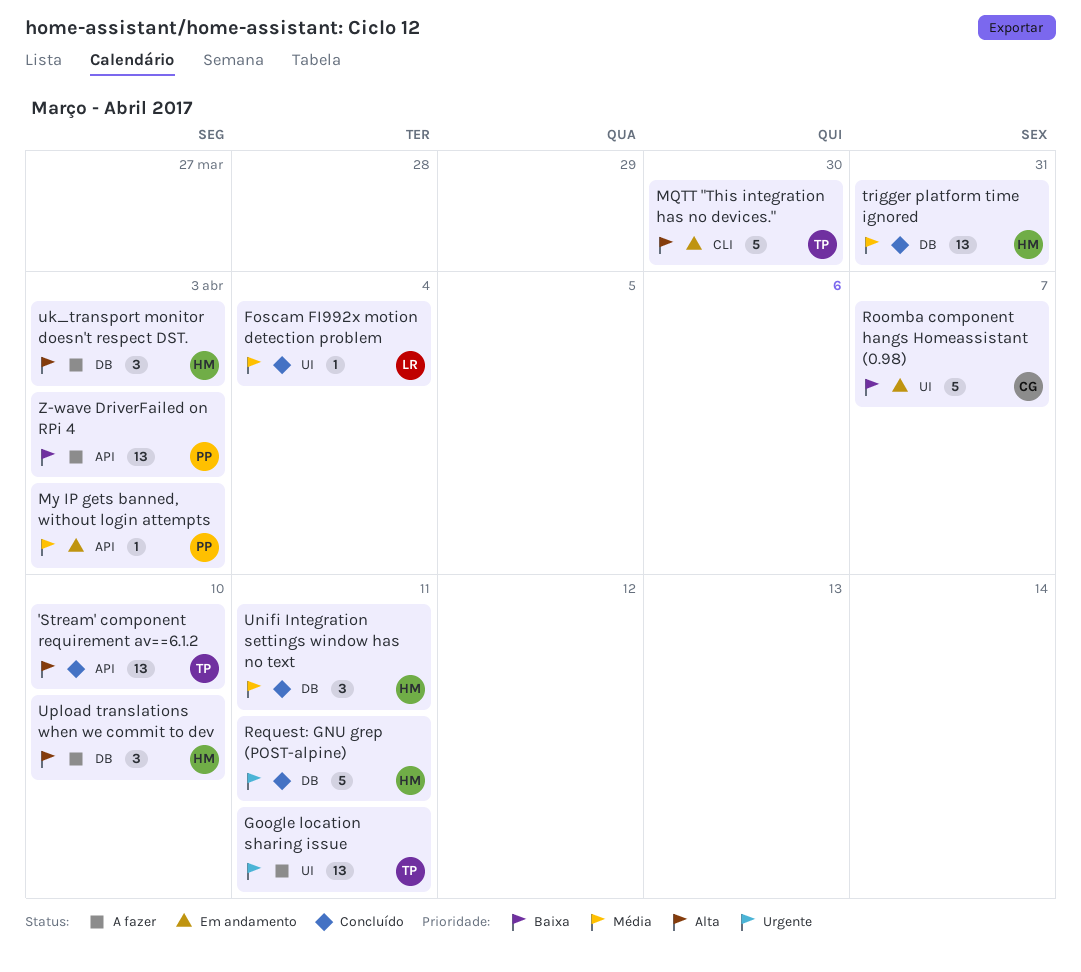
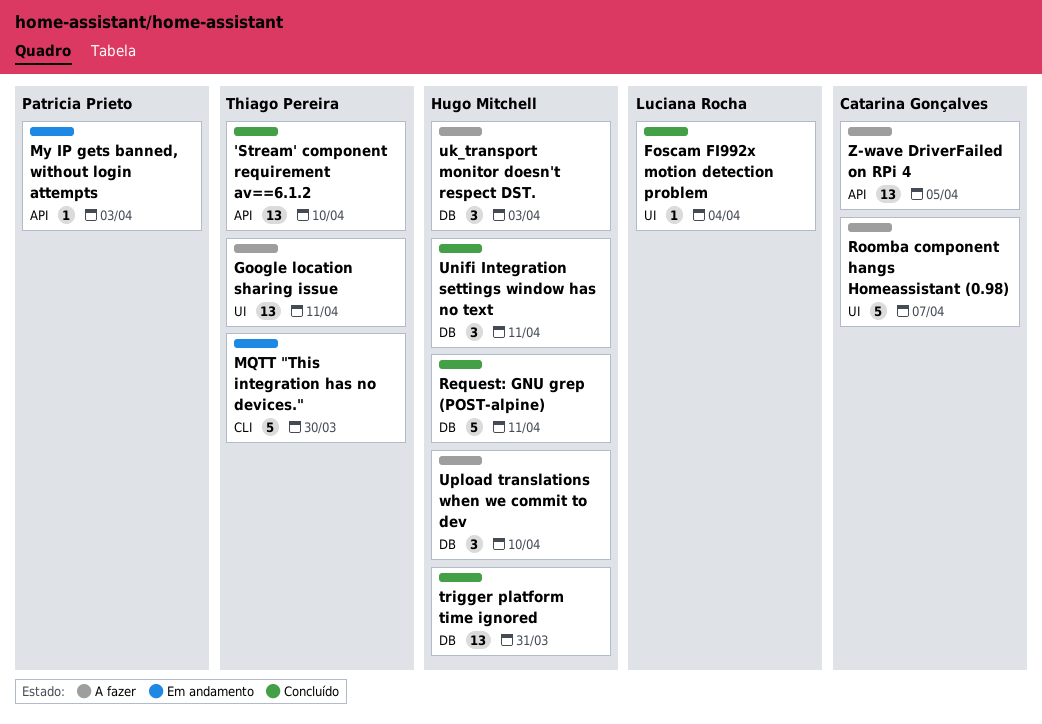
Roomba component hangs Homeassistant (0.98), status: Em andamento -> A fazer
Z-wave DriverFailed on RPi 4, owner: Patricia Prieto -> Catarina Gonçalves
Z-wave DriverFailed on RPi 4, due: Apr 3 -> Apr 5

